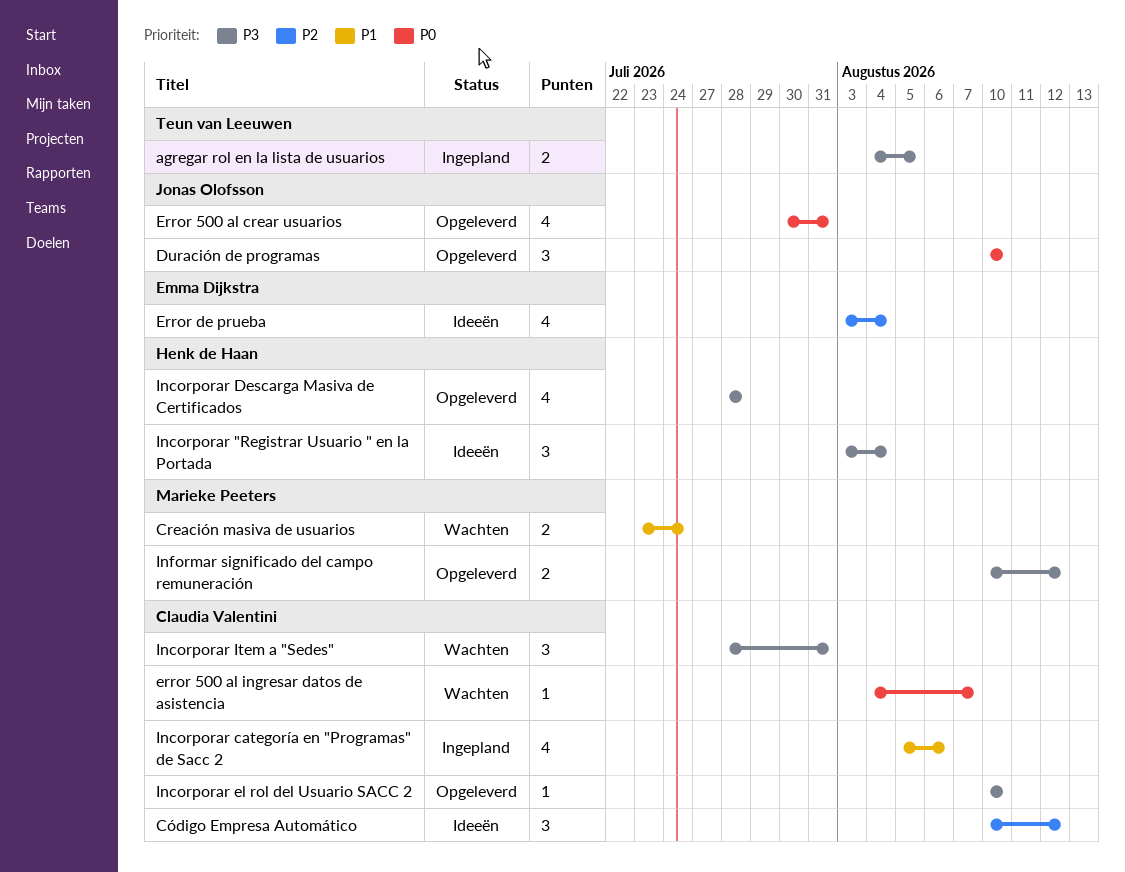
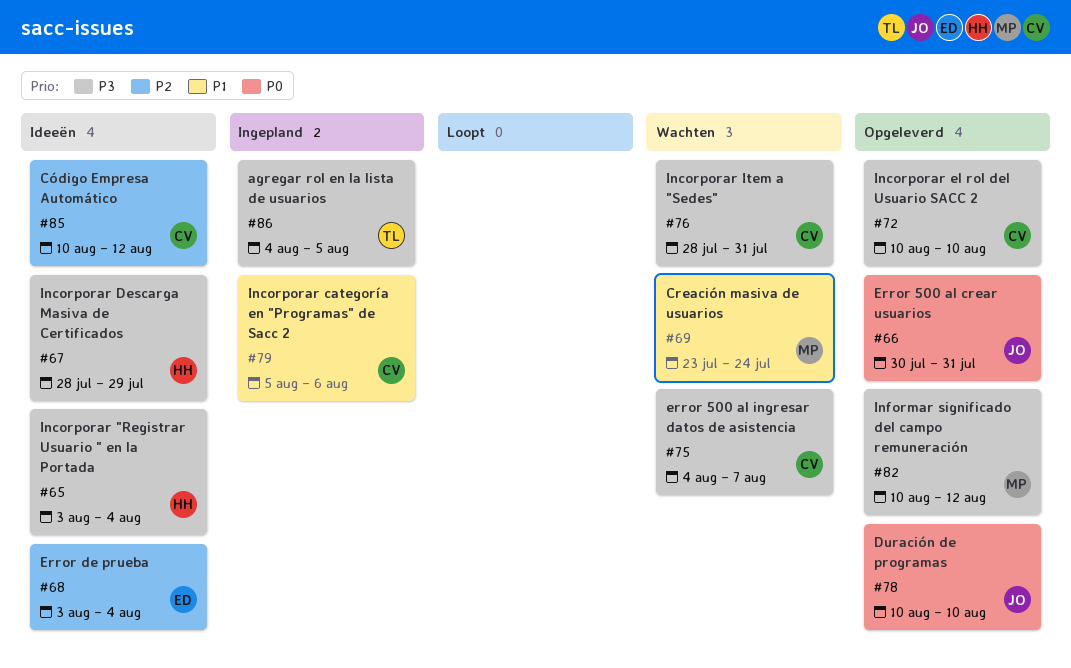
error 500 al ingresar datos de asistencia, priority: P0 -> P3
Incorporar Descarga Masiva de Certificados, status: Opgeleverd -> Ideeën
Incorporar Descarga Masiva de Certificados, due: Jul 28 -> Jul 29

